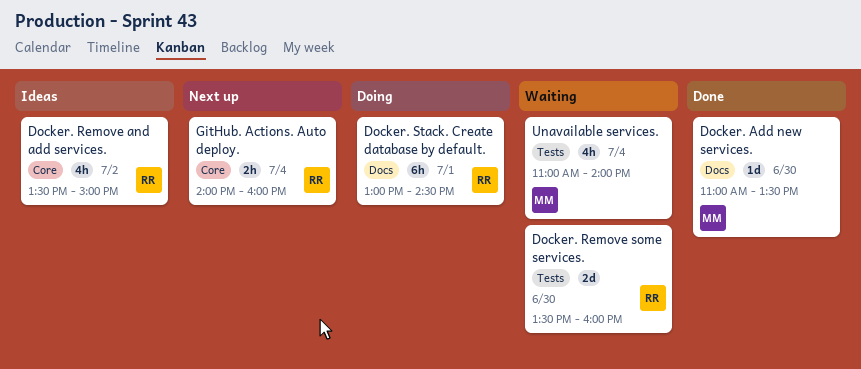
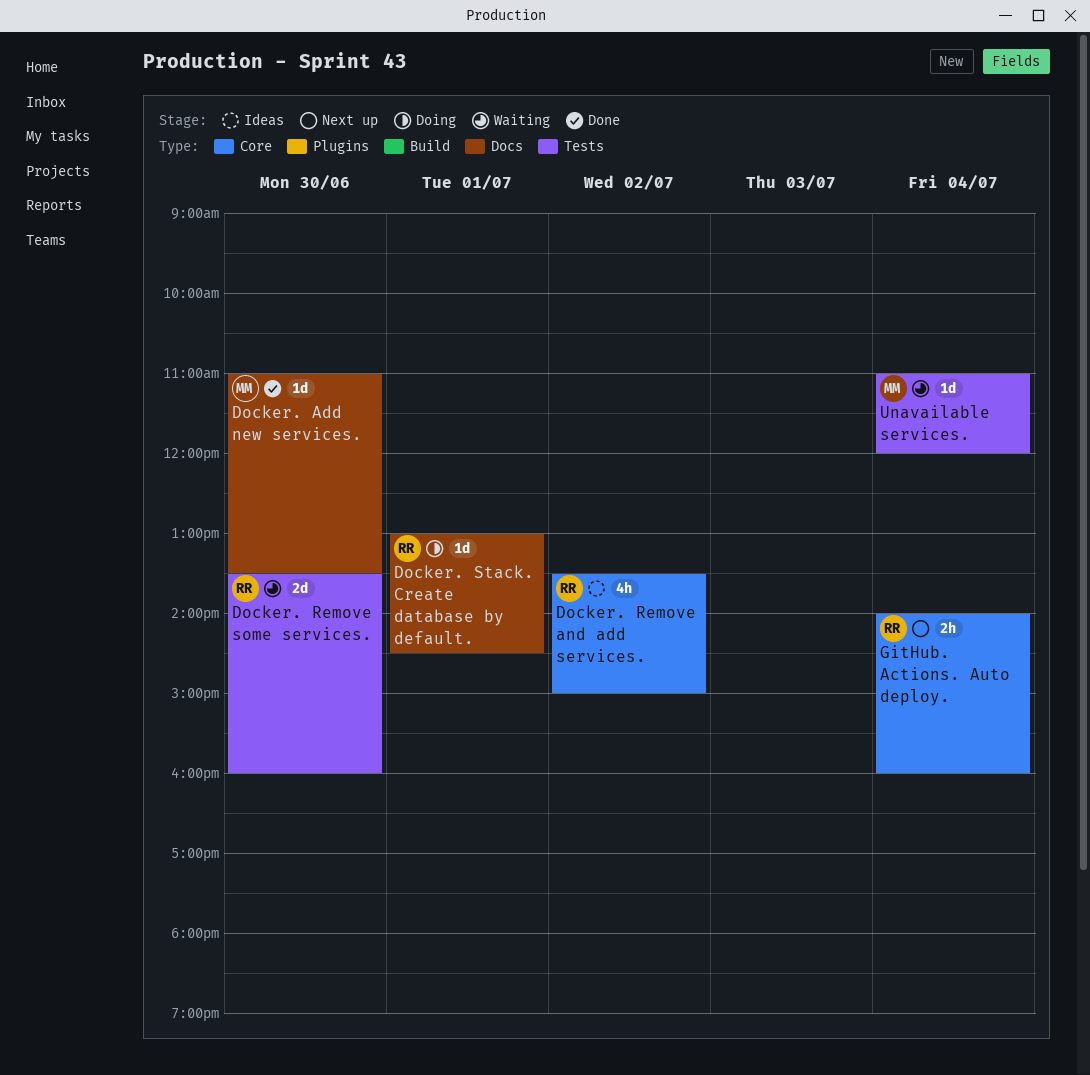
Docker. Stack. Create database by default., estimate: 6h -> 1d
Unavailable services., estimate: 4h -> 1d
Unavailable services., ends: 14:00 -> 12:00

